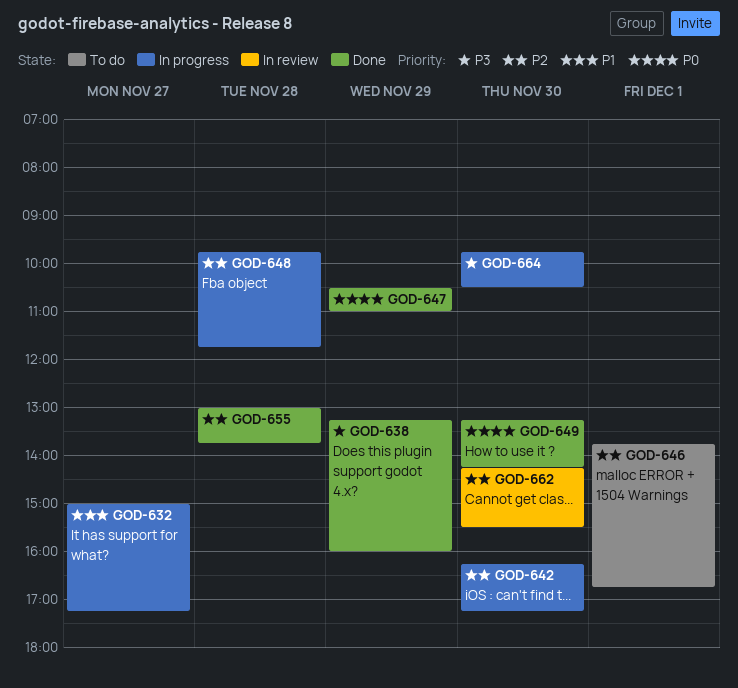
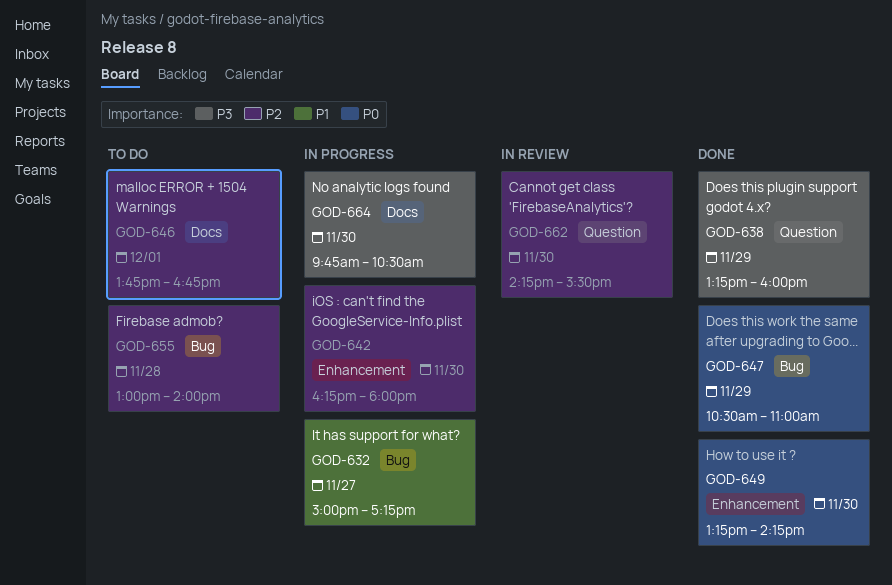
GOD-642, ends: 17:15 -> 18:00
GOD-648: present -> none
GOD-655, status: Done -> To do
GOD-655, ends: 13:45 -> 14:00

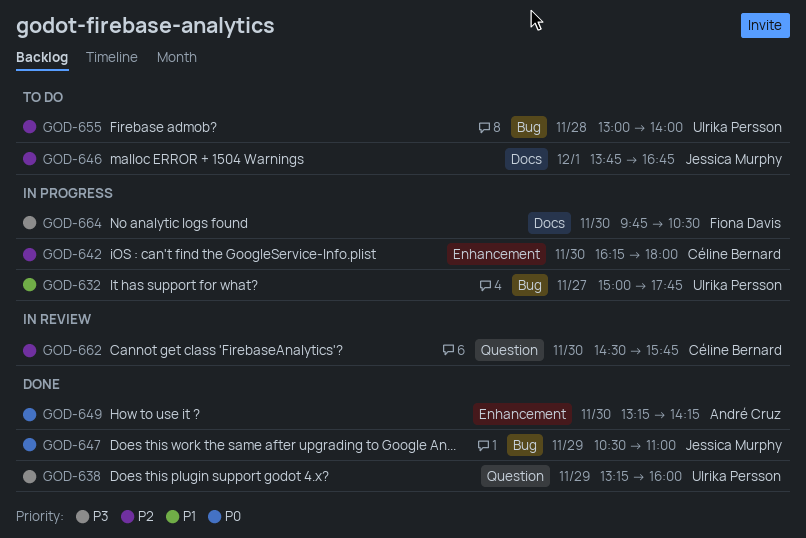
GOD-632, ends: 17:15 -> 17:45
GOD-662, begins: 14:15 -> 14:30
GOD-662, ends: 15:30 -> 15:45

